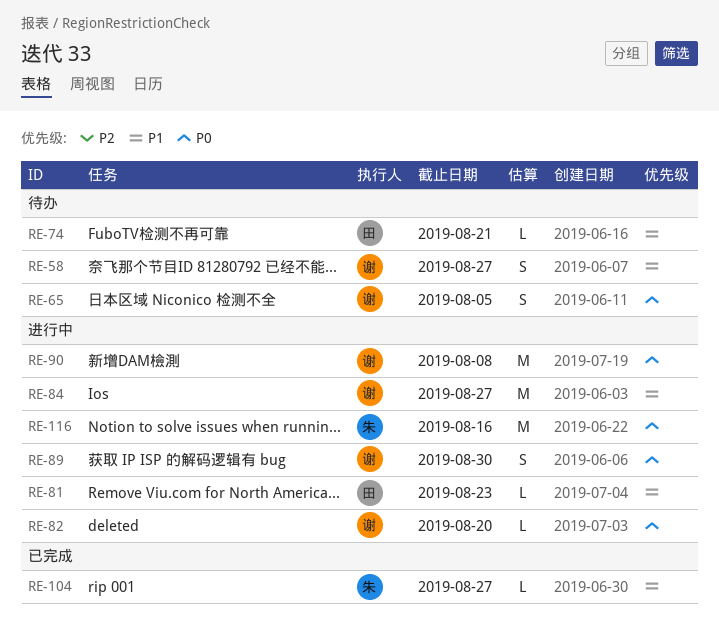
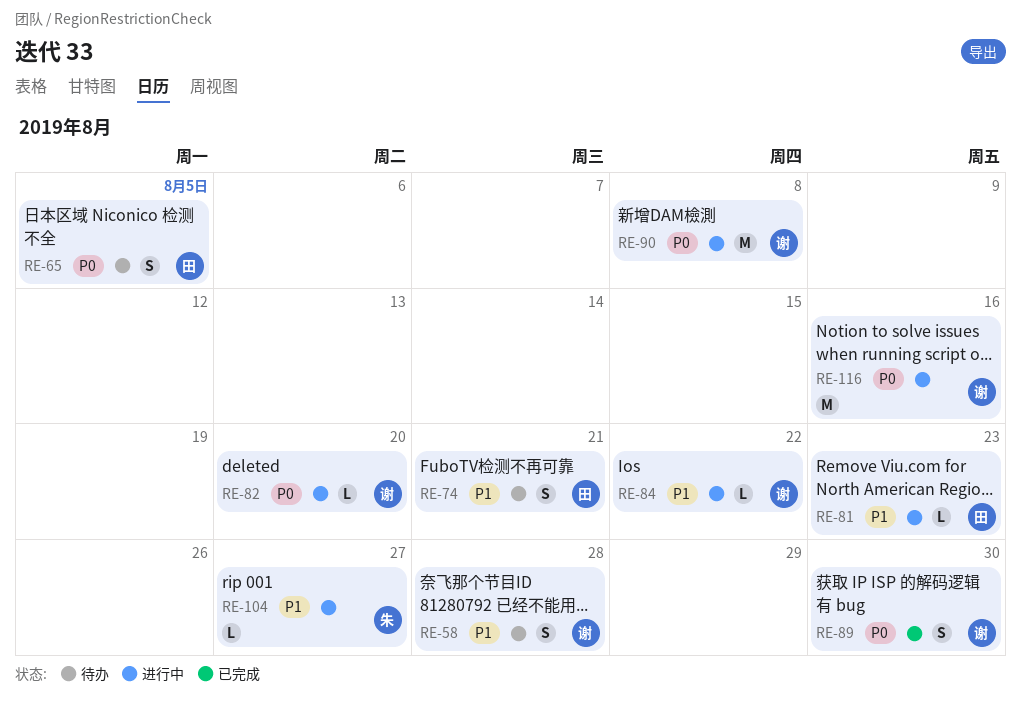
RE-58, due: Aug 27 -> Aug 28
RE-65, owner: 谢 -> 田
RE-74, estimate: L -> S
RE-84, estimate: M -> L
RE-84, due: Aug 27 -> Aug 22
RE-89, status: 进行中 -> 已完成
RE-104, status: 已完成 -> 进行中
RE-116, owner: 朱 -> 谢

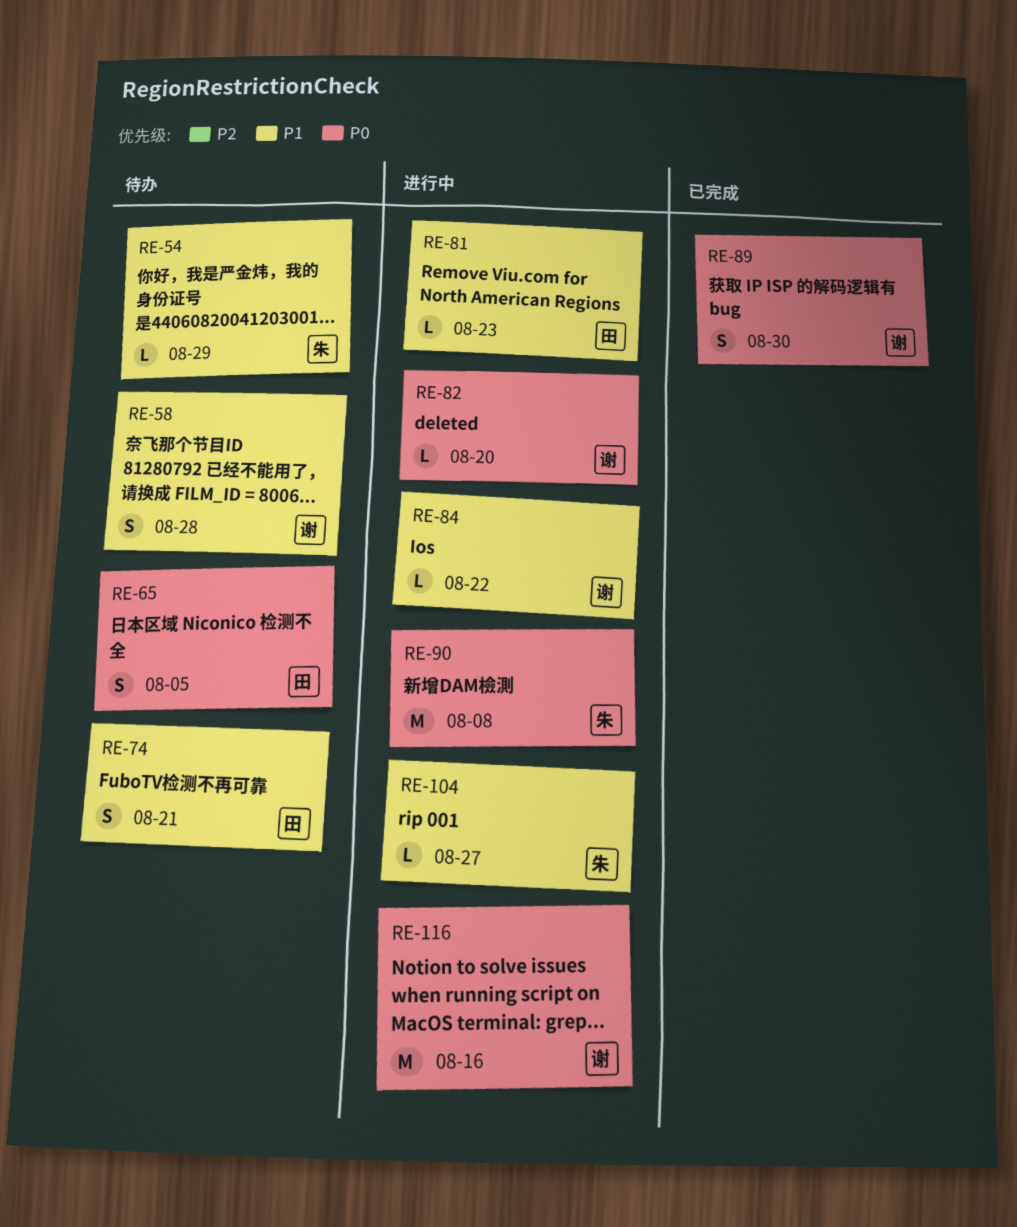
RE-54: none -> present
RE-90, owner: 谢 -> 朱

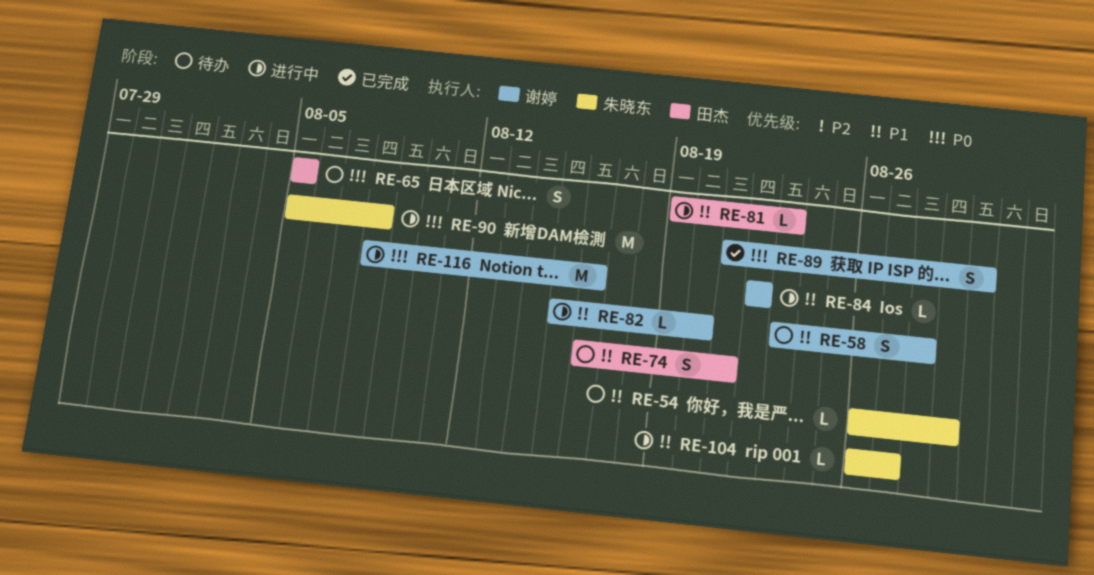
RE-82, priority: P0 -> P1

